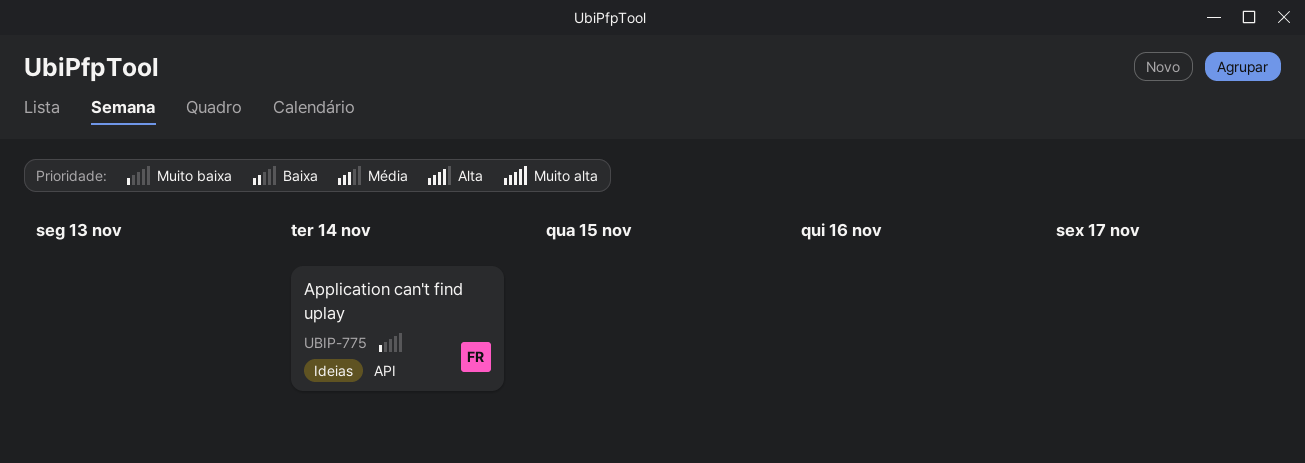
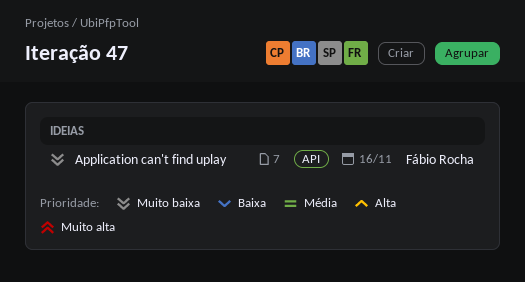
Application can't find uplay, due: Nov 14 -> Nov 16

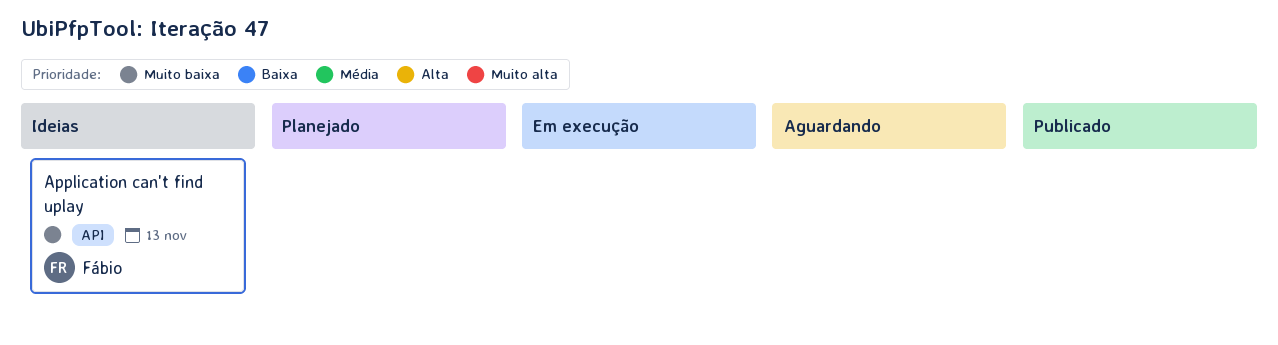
Application can't find uplay, due: Nov 16 -> Nov 13

